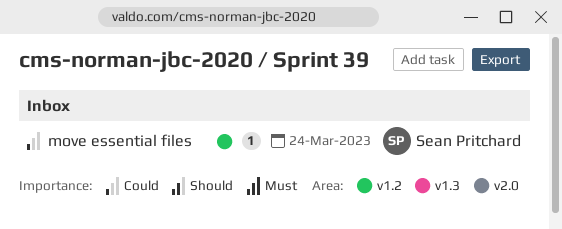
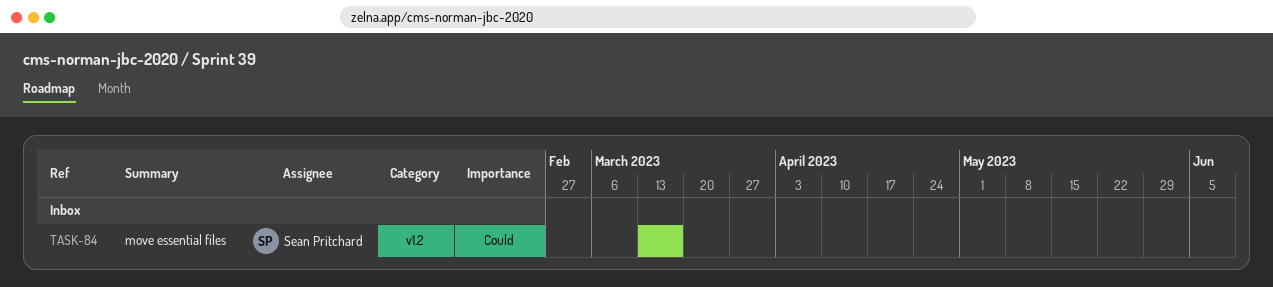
move essential files, due: Mar 24 -> Mar 17

